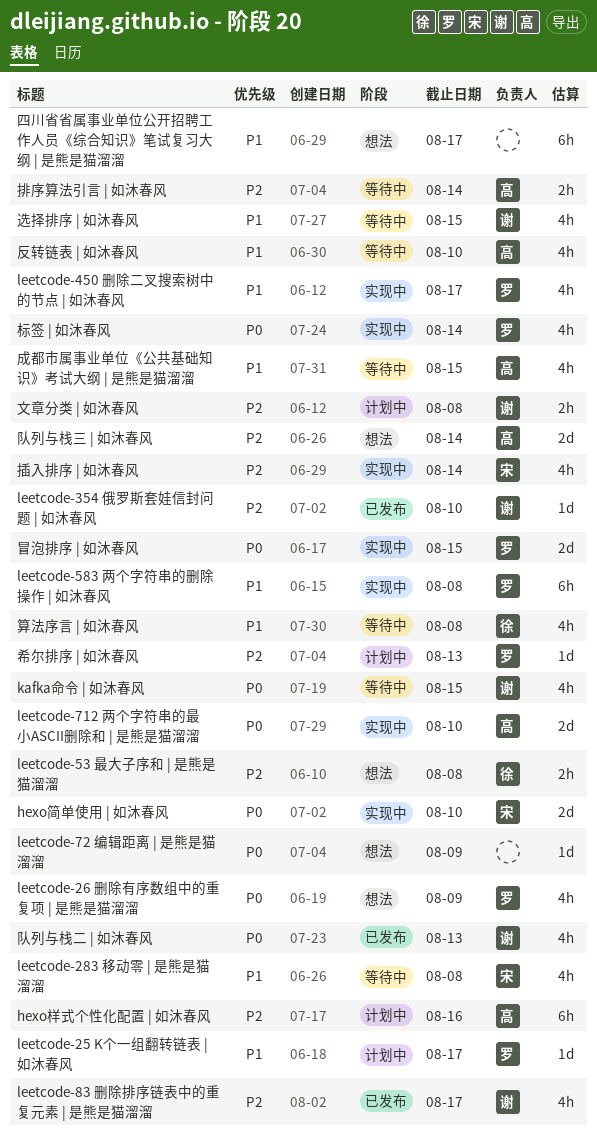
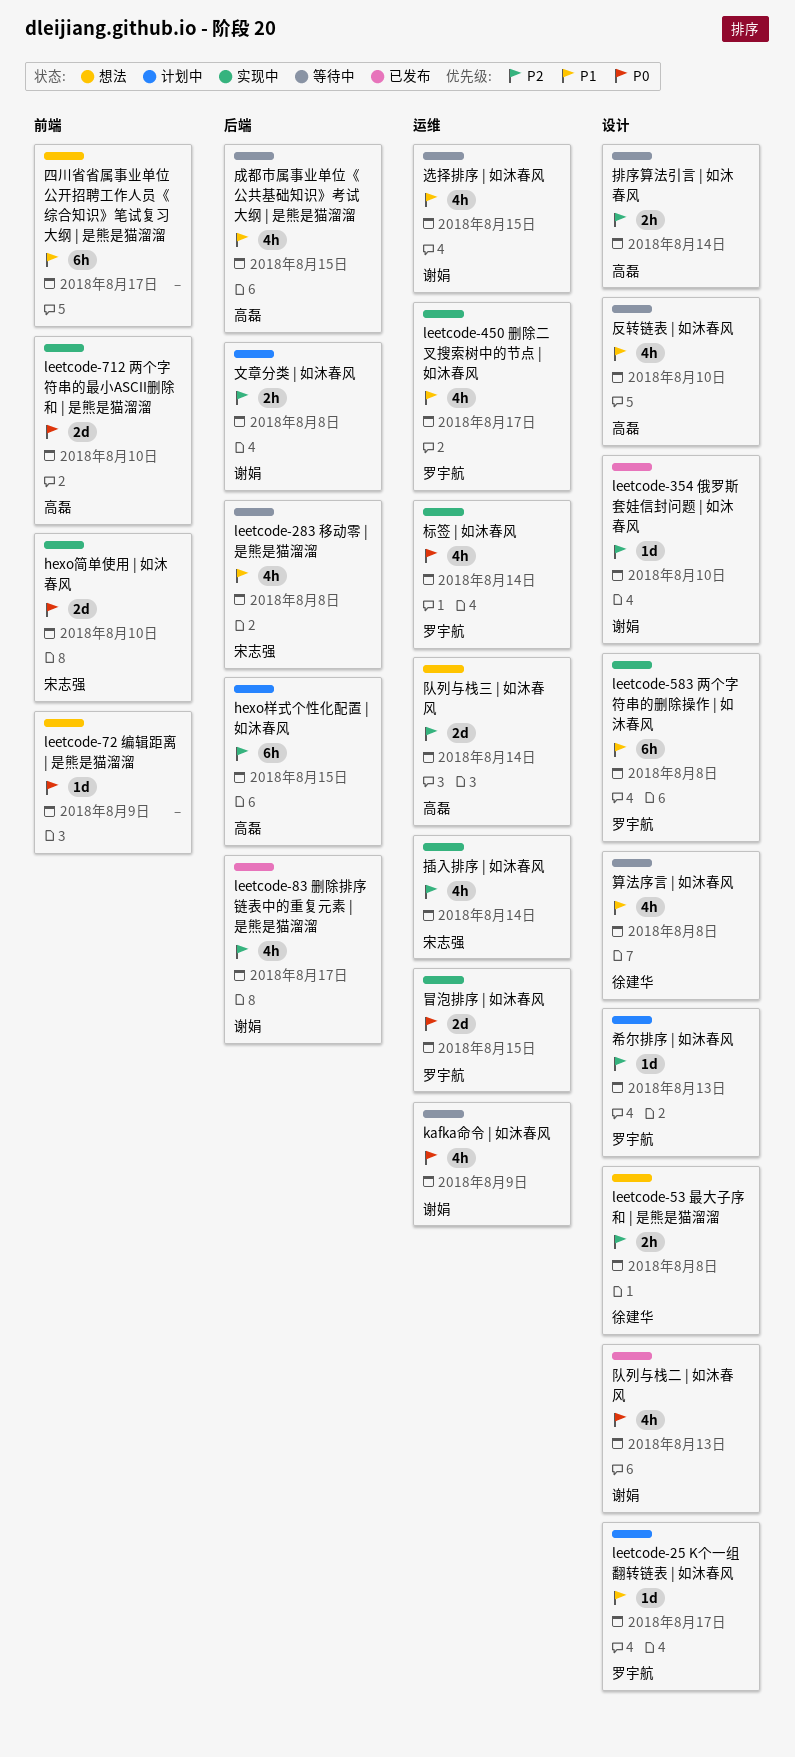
hexo样式个性化配置 | 如沐春风, due: Aug 16 -> Aug 15
kafka命令 | 如沐春风, due: Aug 15 -> Aug 9
leetcode-26 删除有序数组中的重复项 | 是熊是猫溜溜: present -> none

